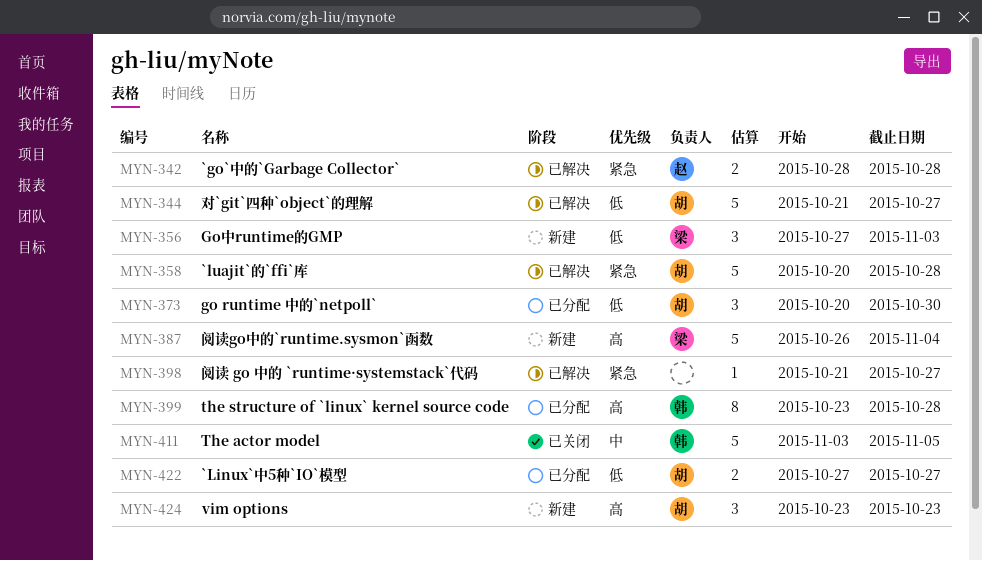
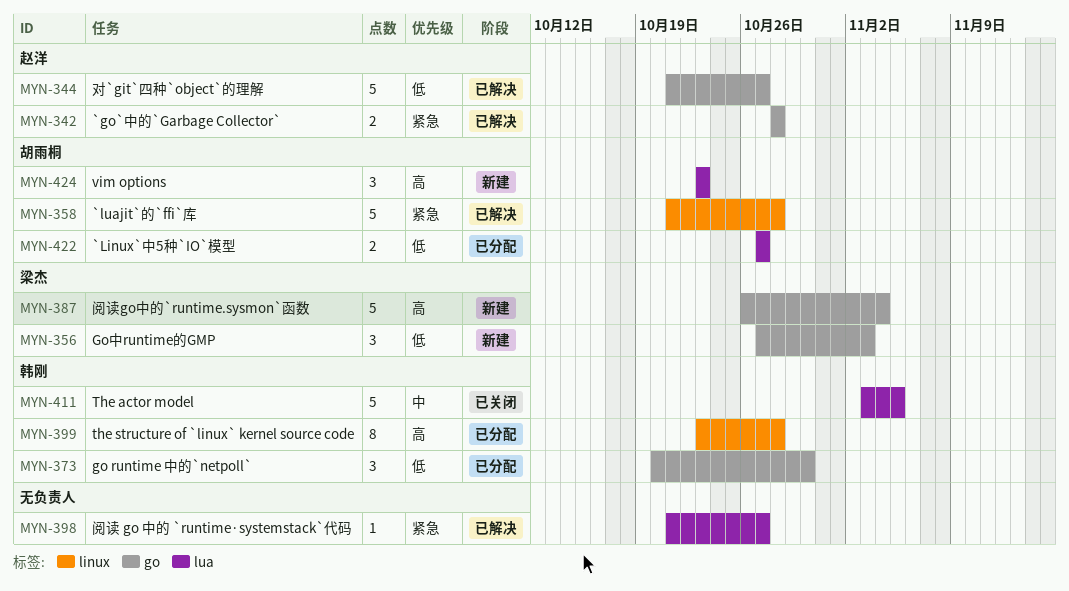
MYN-344, owner: 胡雨桐 -> 赵洋
MYN-358, start: Oct 20 -> Oct 21
MYN-373, owner: 胡雨桐 -> 韩刚

